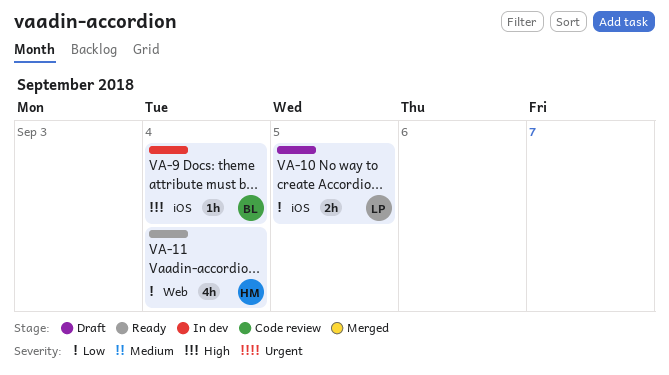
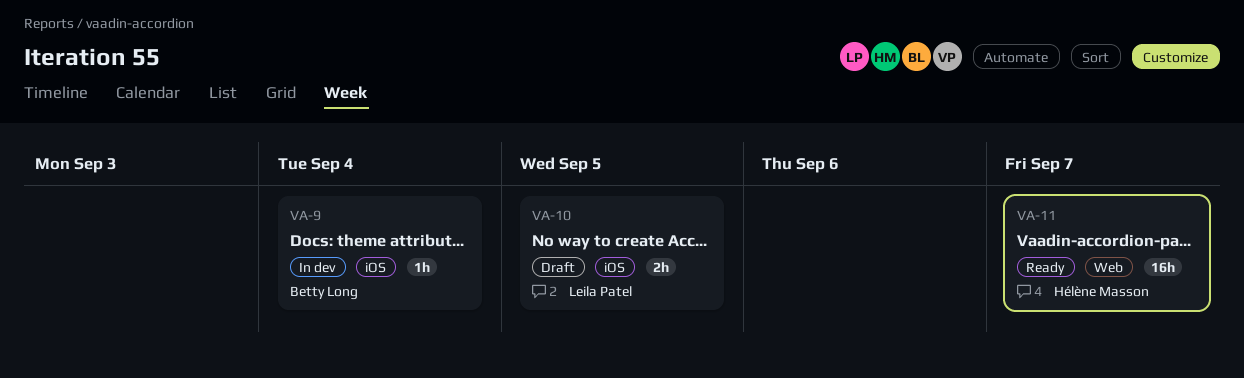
VA-11, estimate: 4h -> 16h
VA-11, due: Sep 4 -> Sep 7

